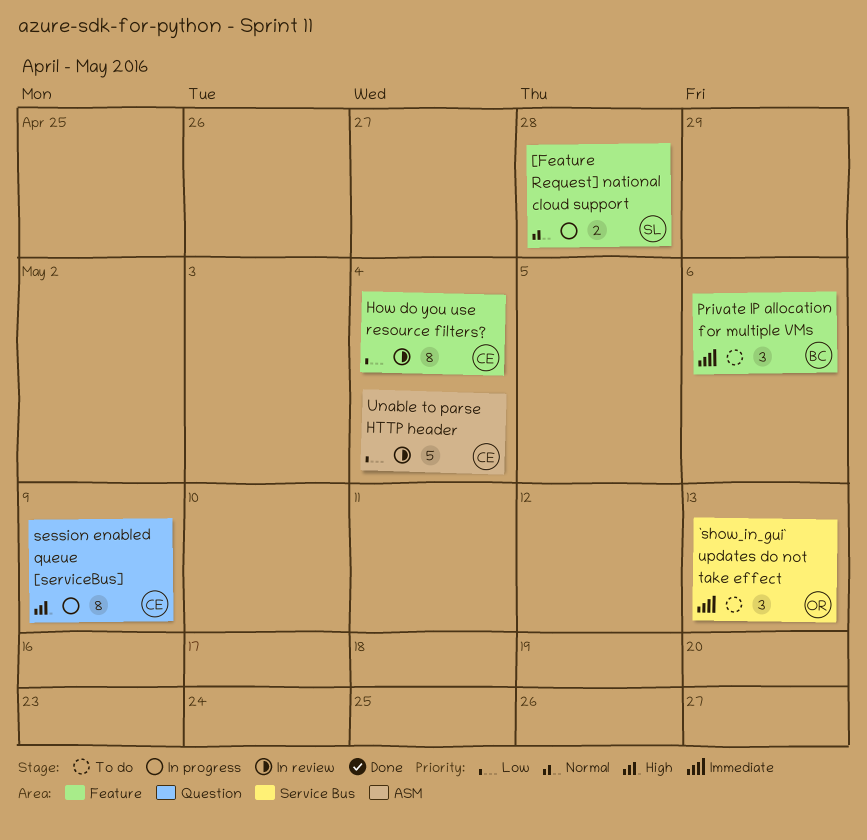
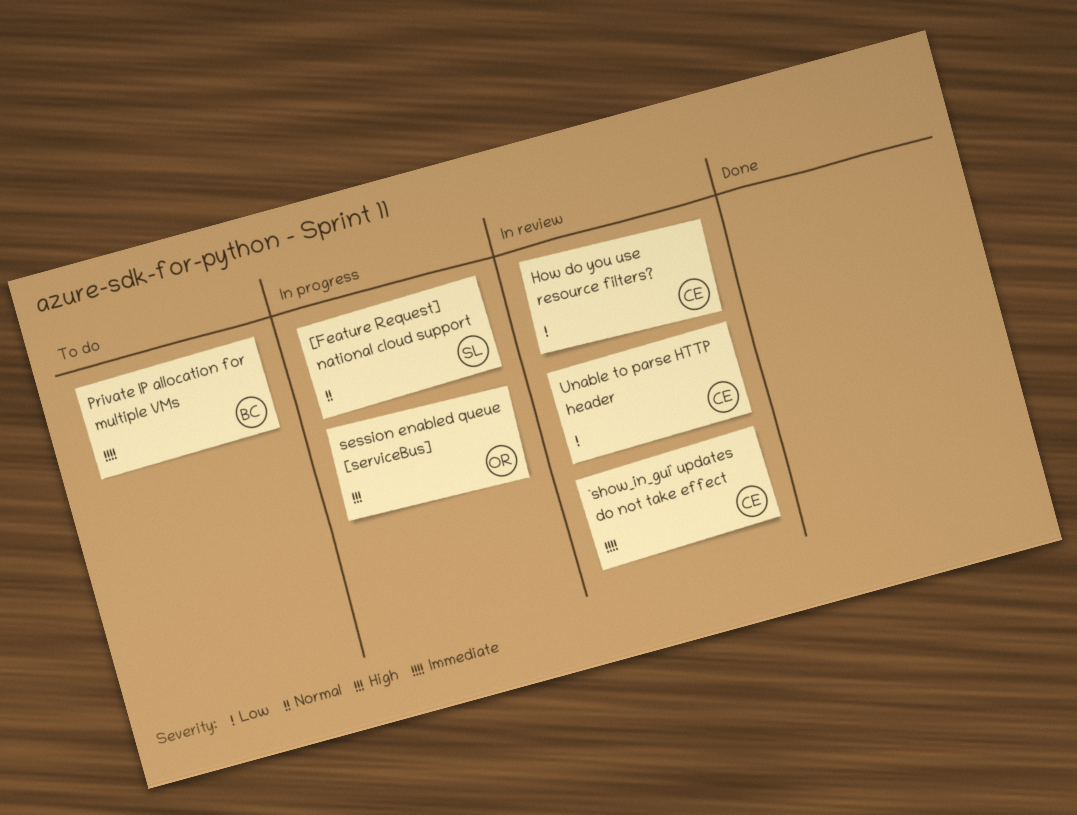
`show_in_gui` updates do not take effect, status: To do -> In review
`show_in_gui` updates do not take effect, owner: OR -> CE
session enabled queue [serviceBus], owner: CE -> OR

